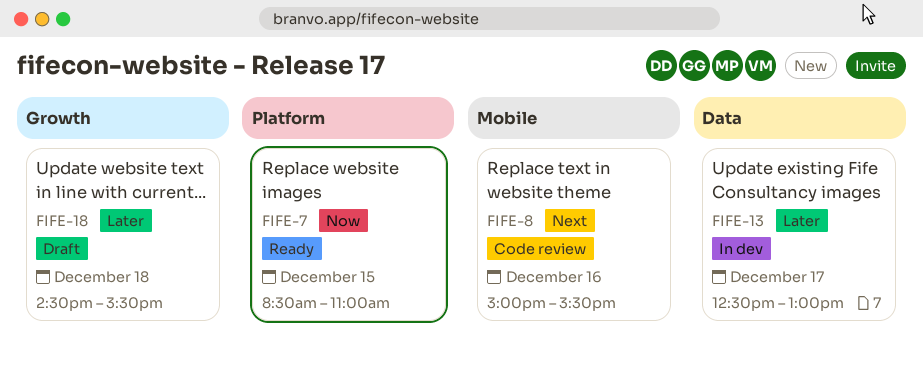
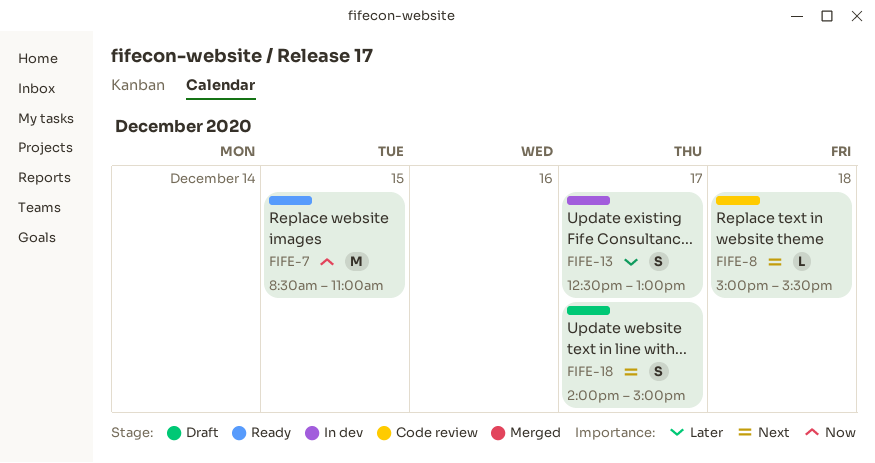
FIFE-8, day: Dec 16 -> Dec 18
FIFE-18, priority: Later -> Next
FIFE-18, day: Dec 18 -> Dec 17
FIFE-18, begins: 14:30 -> 14:00
FIFE-18, ends: 15:30 -> 15:00

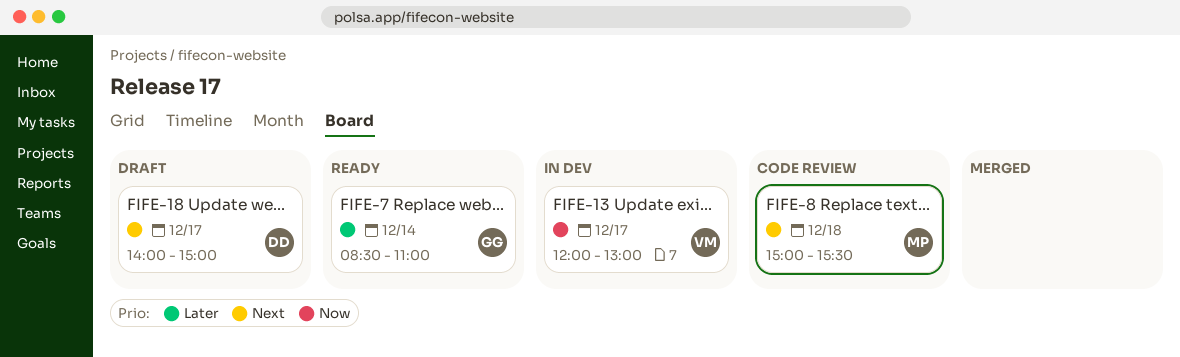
FIFE-7, priority: Now -> Later
FIFE-7, day: Dec 15 -> Dec 14
FIFE-13, priority: Later -> Now
FIFE-13, begins: 12:30 -> 12:00

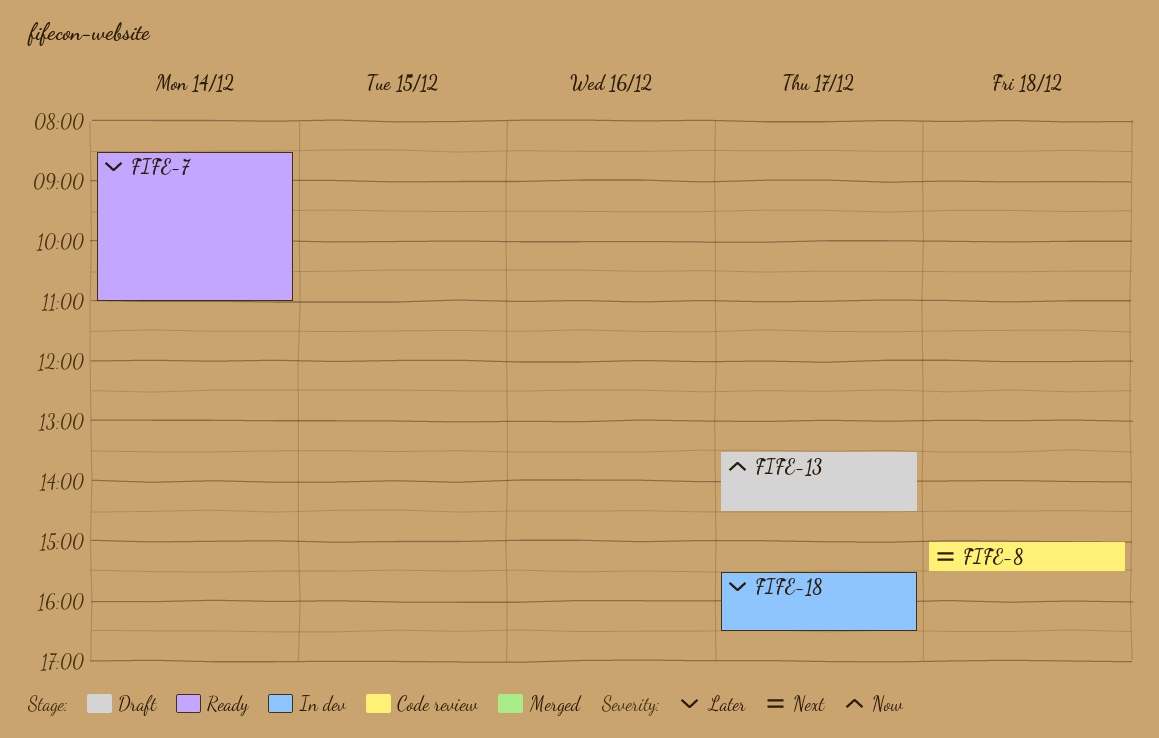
FIFE-13, status: In dev -> Draft
FIFE-13, begins: 12:00 -> 13:30
FIFE-13, ends: 13:00 -> 14:30
FIFE-18, status: Draft -> In dev
FIFE-18, priority: Next -> Later
FIFE-18, begins: 14:00 -> 15:30
FIFE-18, ends: 15:00 -> 16:30

